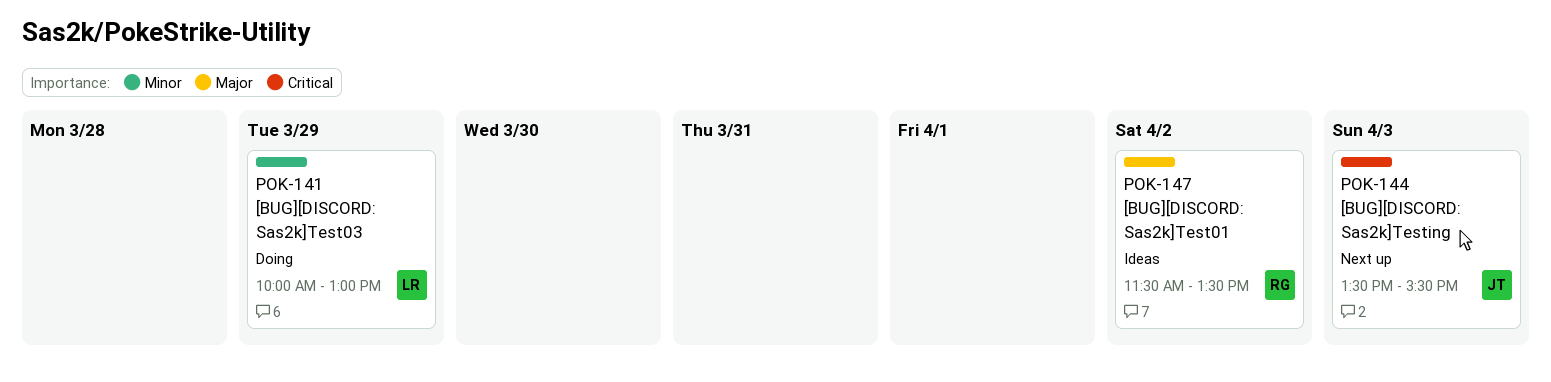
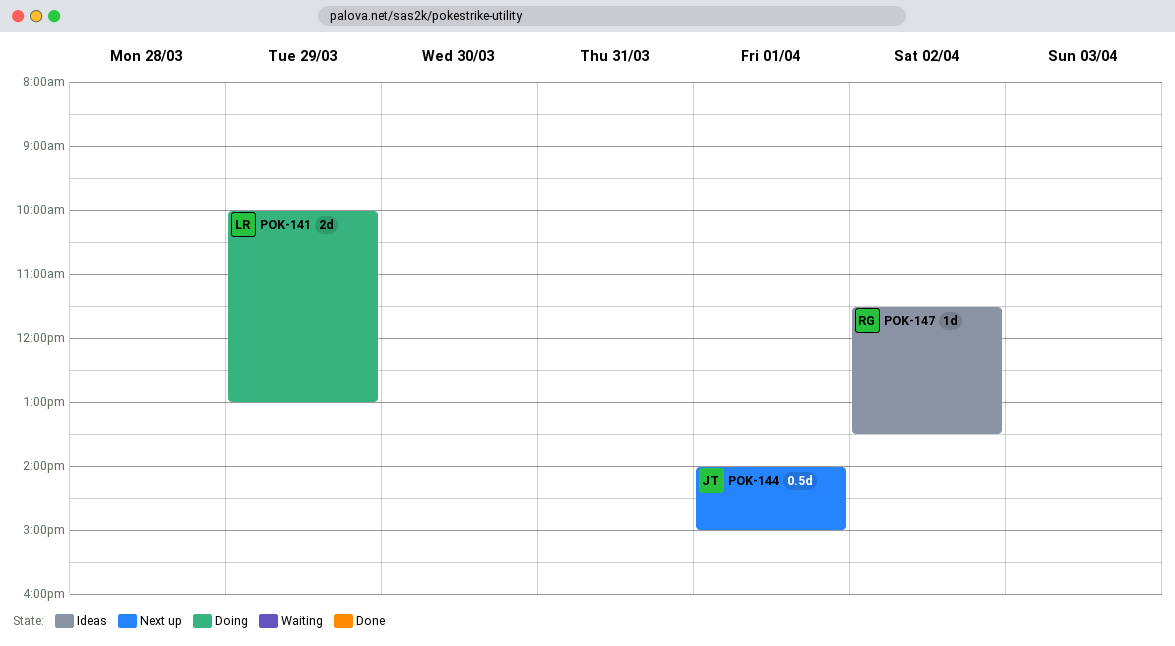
POK-144, day: Apr 3 -> Apr 1
POK-144, begins: 13:30 -> 14:00
POK-144, ends: 15:30 -> 15:00

